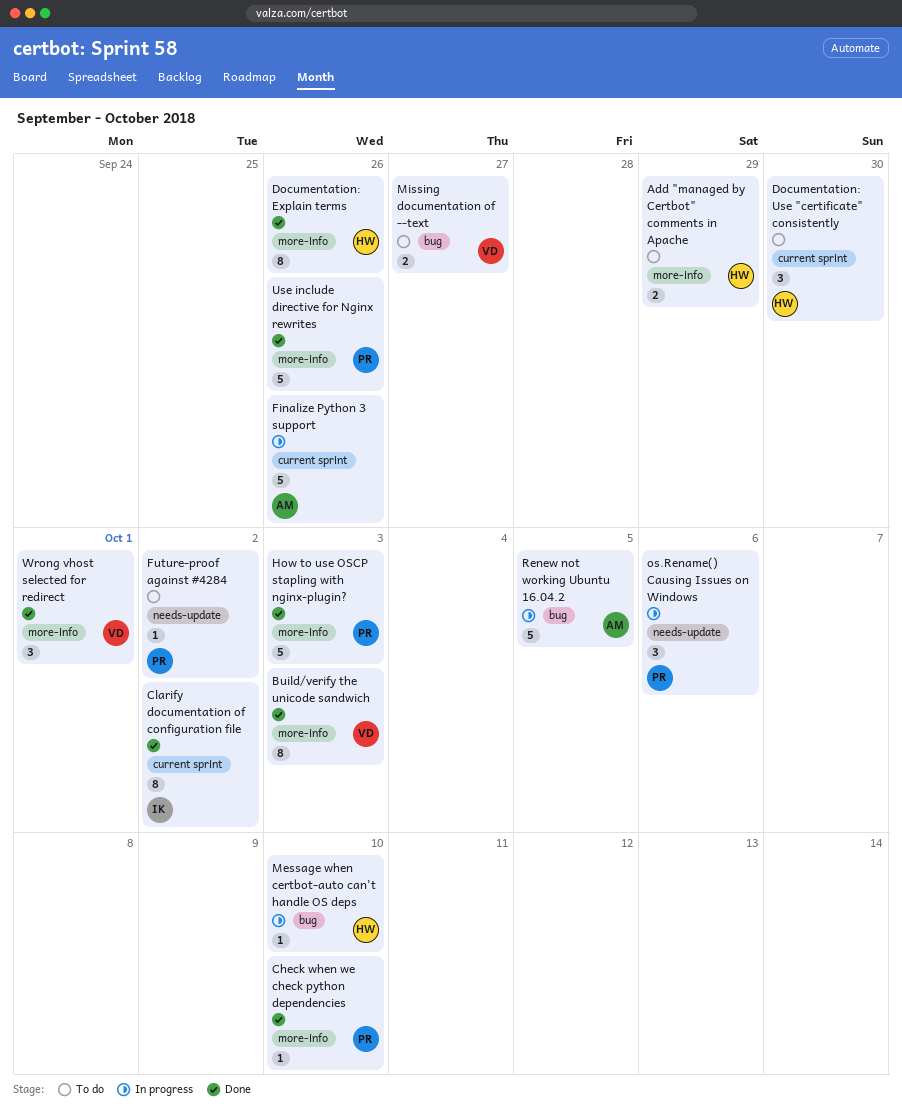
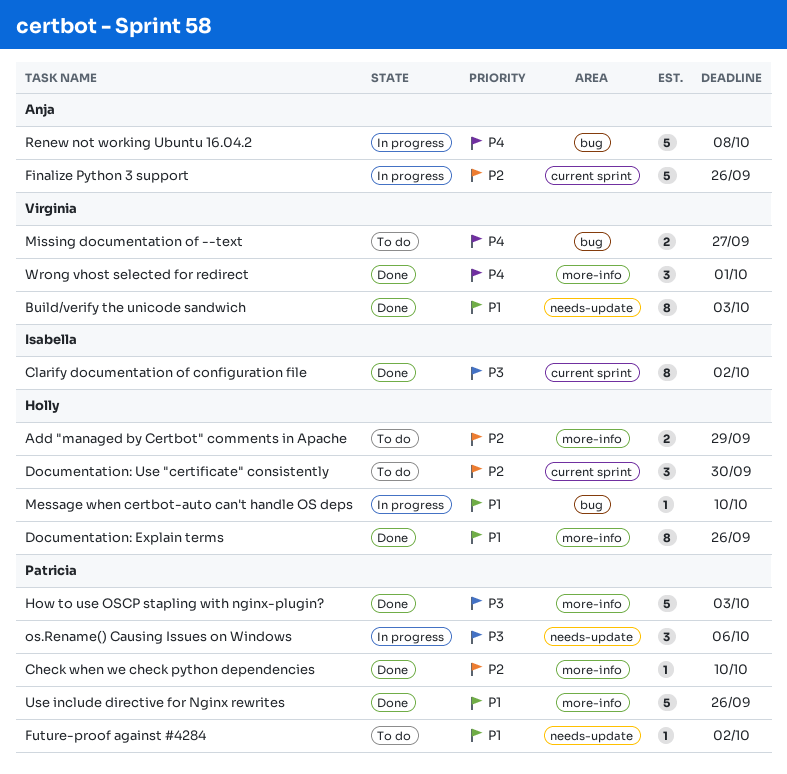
Build/verify the unicode sandwich, label: more-info -> needs-update
Renew not working Ubuntu 16.04.2, due: Oct 5 -> Oct 8

